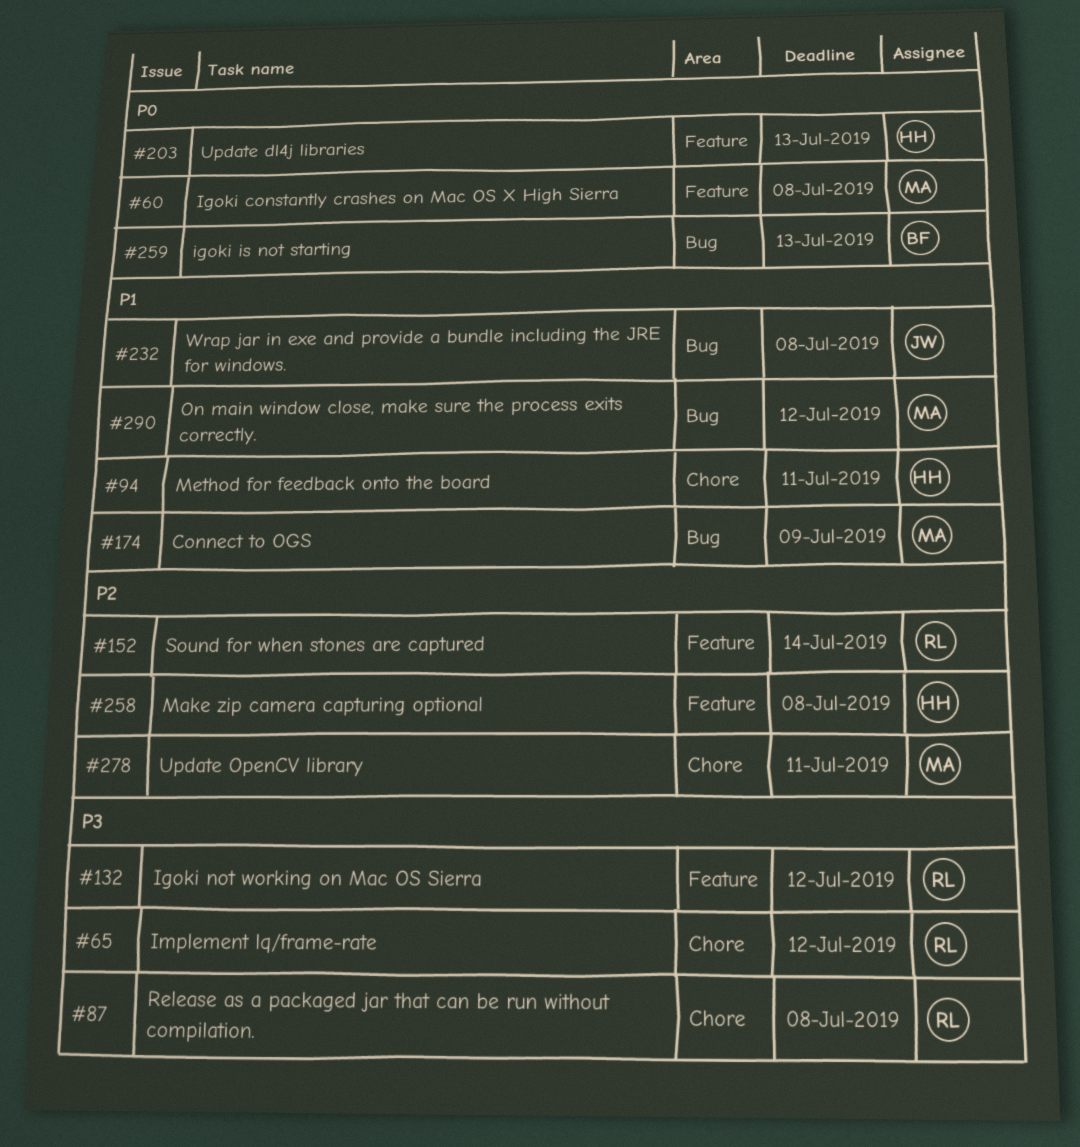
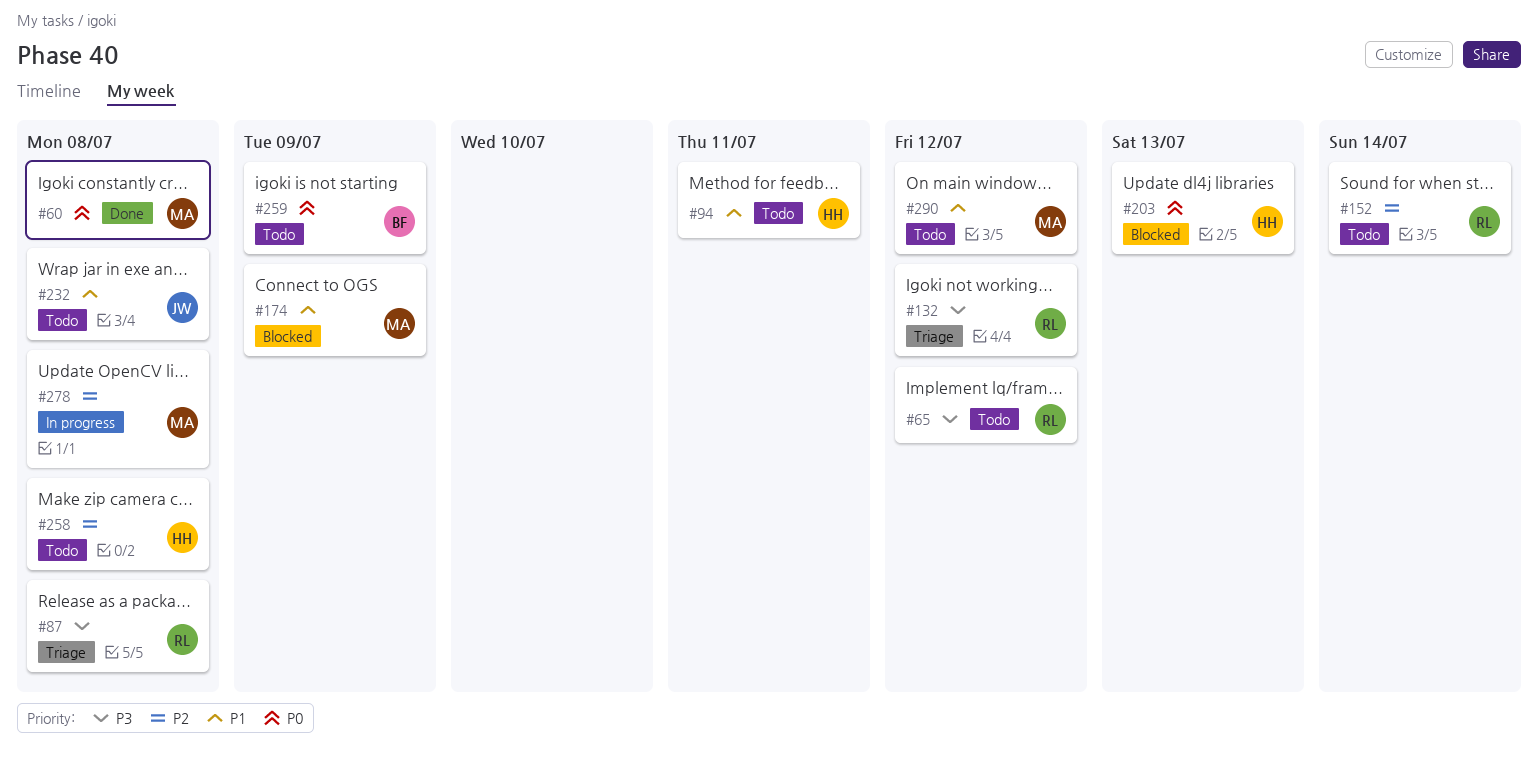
#259, due: Jul 13 -> Jul 9
#278, due: Jul 11 -> Jul 8

